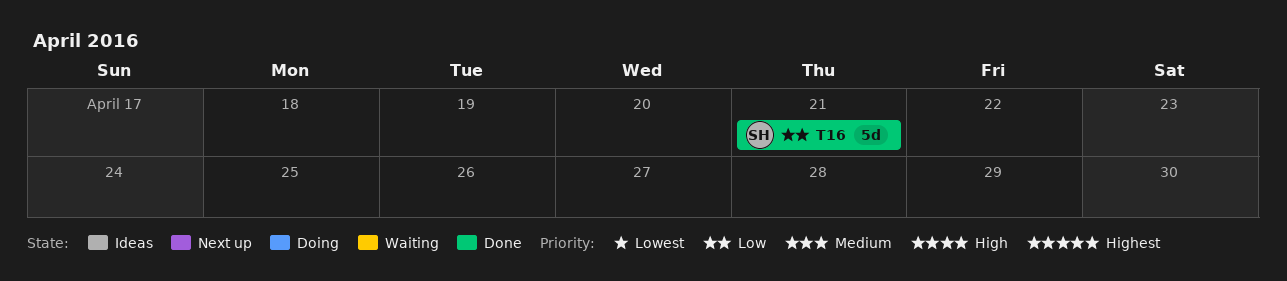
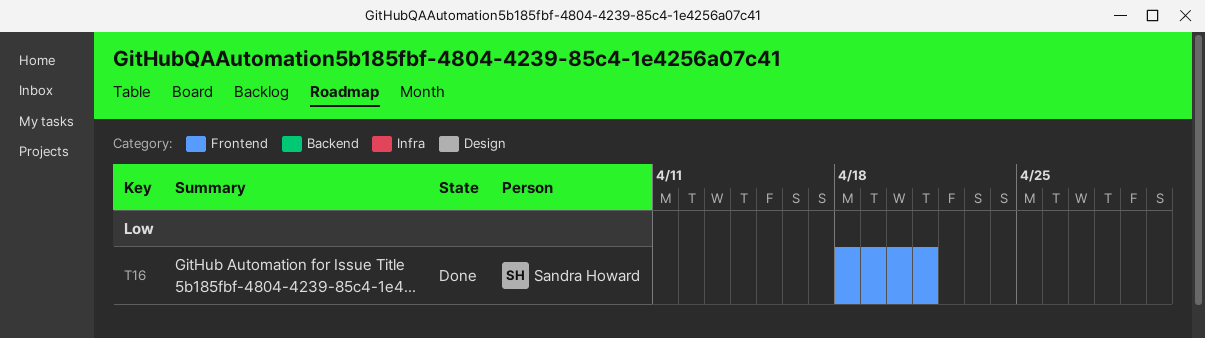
T16, start: Apr 21 -> Apr 18

